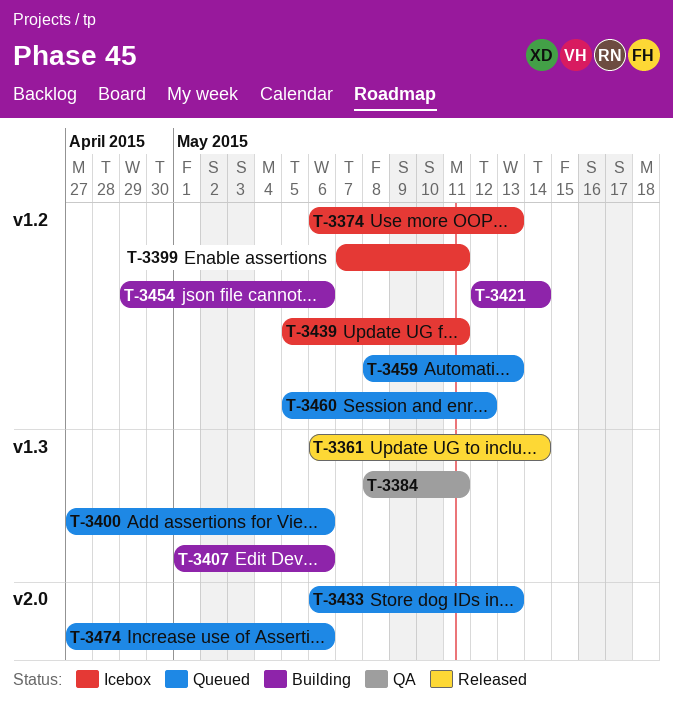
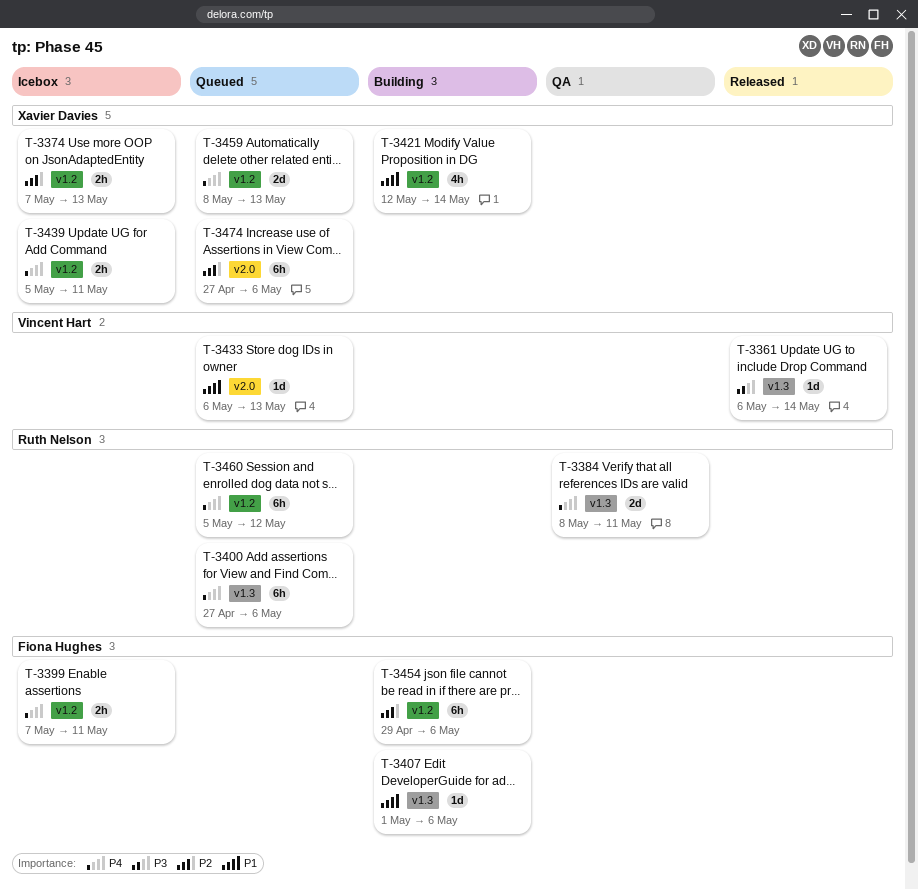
T-3374, start: May 6 -> May 7

